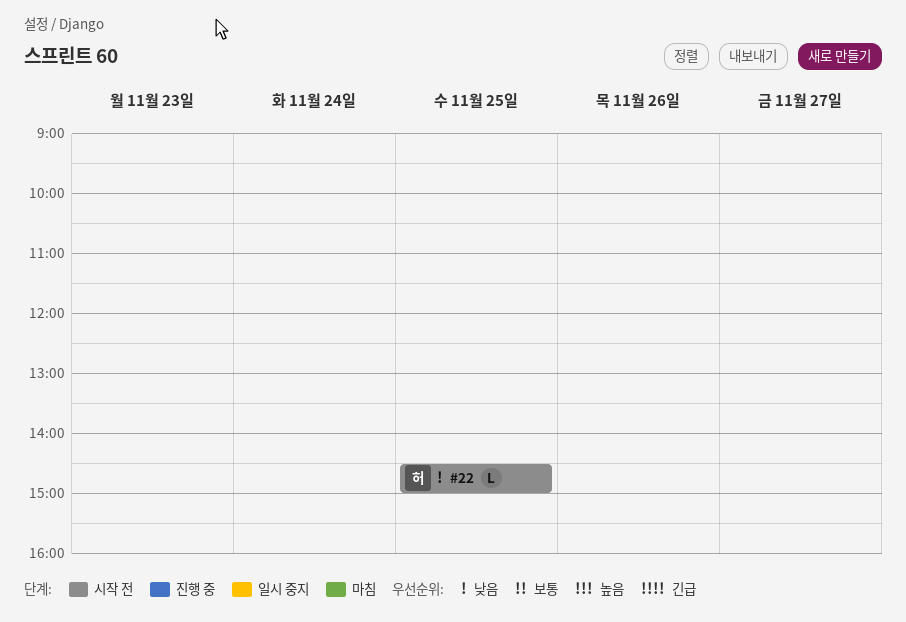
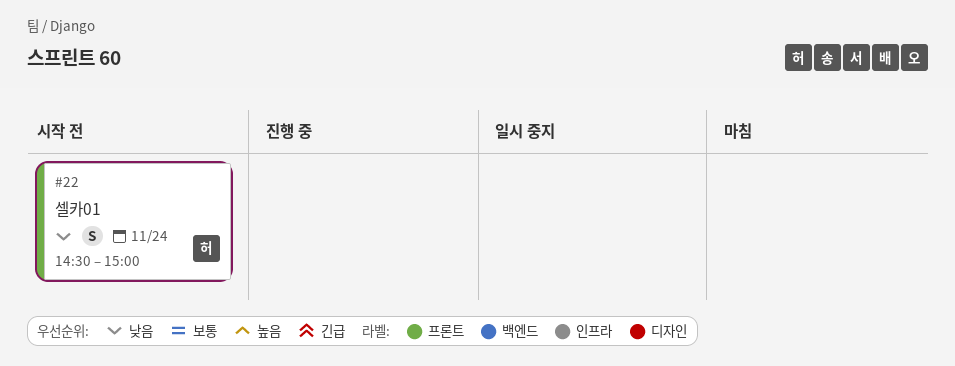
#22, estimate: L -> S
#22, day: Nov 25 -> Nov 24

